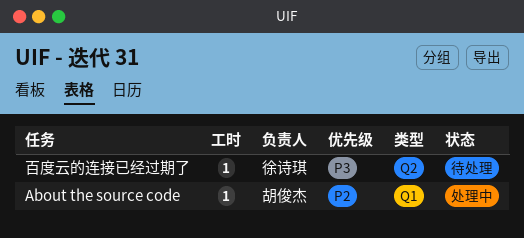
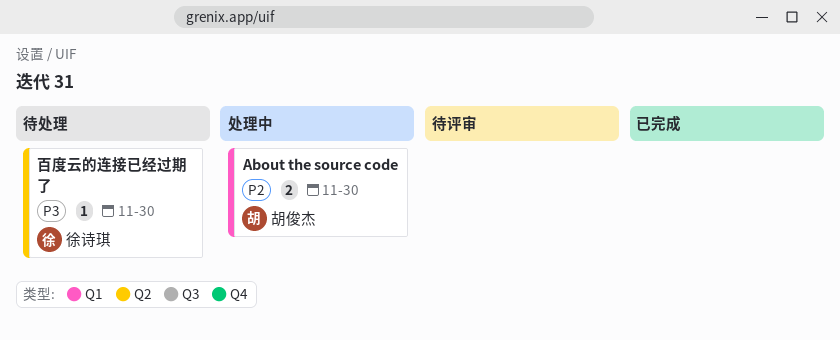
About the source code, estimate: 1 -> 2

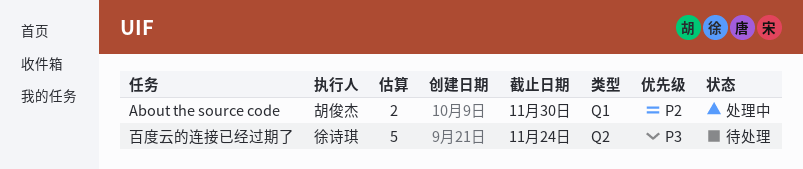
百度云的连接已经过期了, estimate: 1 -> 5
百度云的连接已经过期了, due: Nov 30 -> Nov 24

